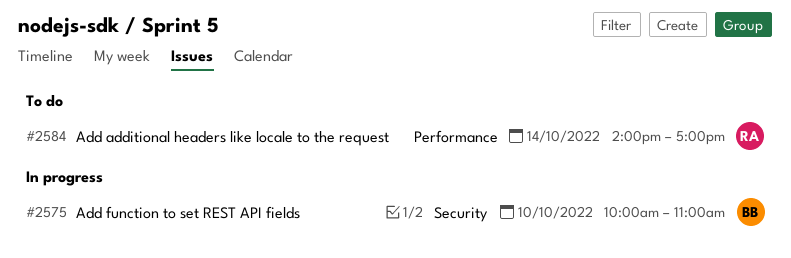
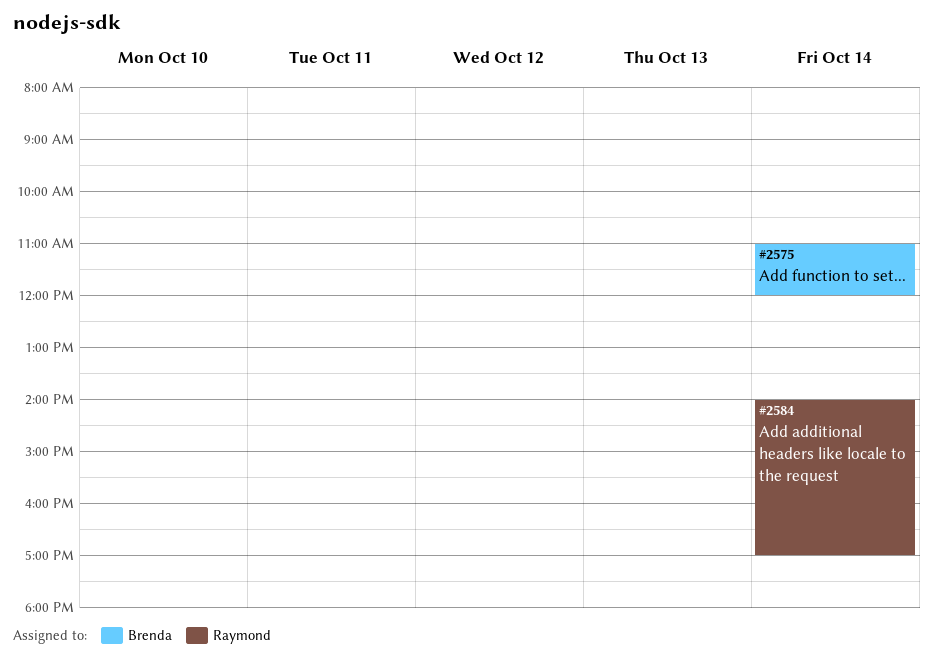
#2575, day: Oct 10 -> Oct 14
#2575, begins: 10:00 -> 11:00
#2575, ends: 11:00 -> 12:00

